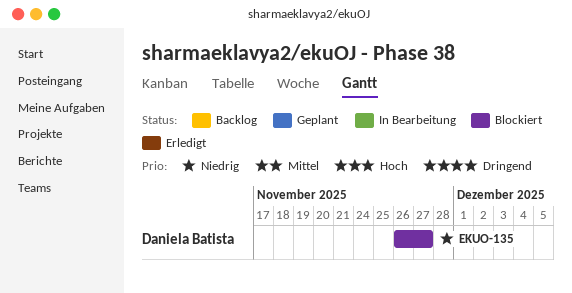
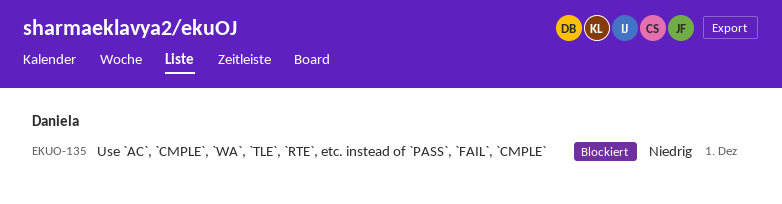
EKUO-135, due: Nov 27 -> Dec 1

